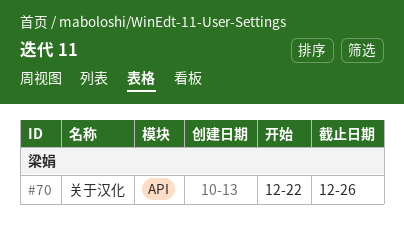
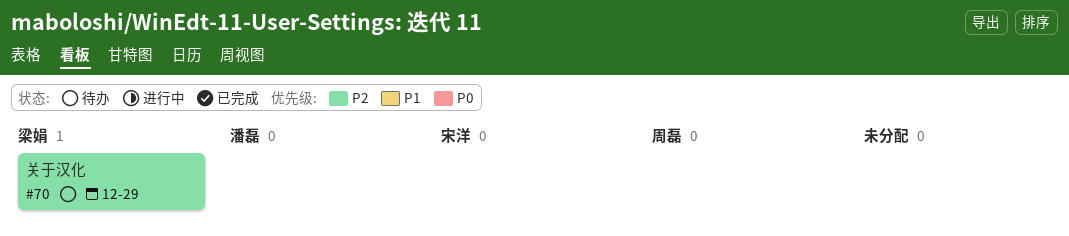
#70, due: Dec 26 -> Dec 29

